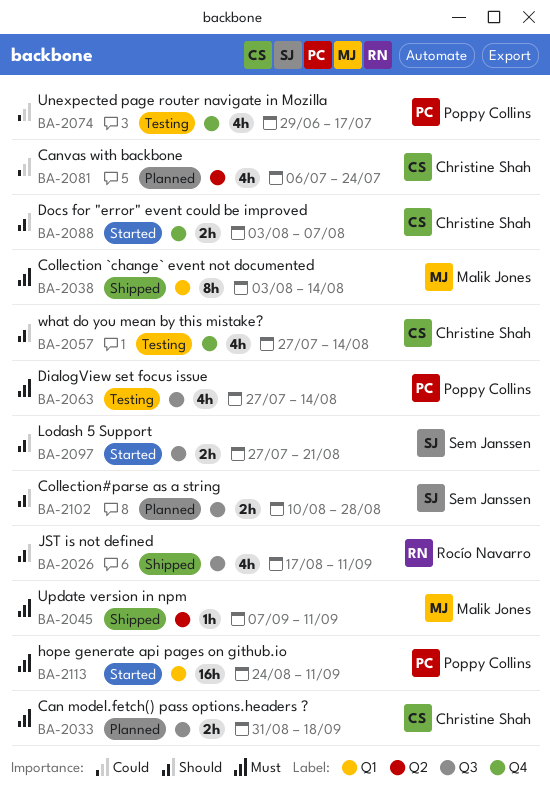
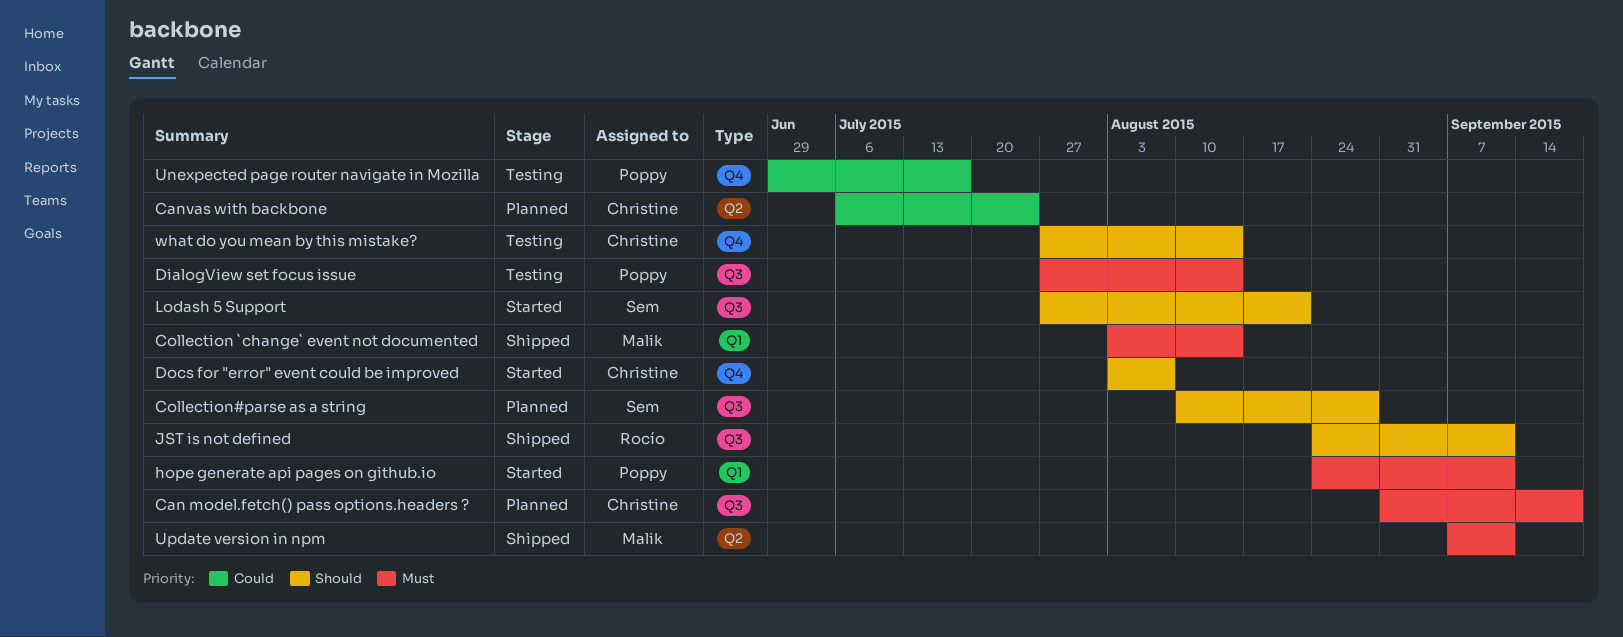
JST is not defined, start: Aug 17 -> Aug 24

